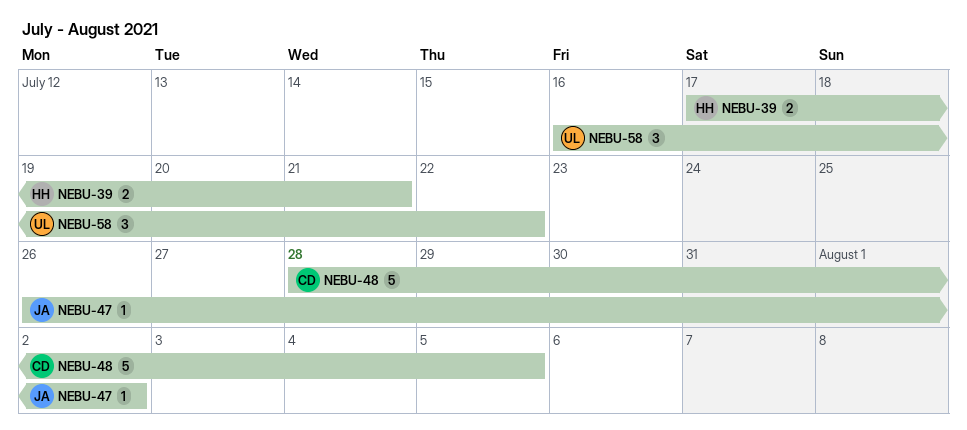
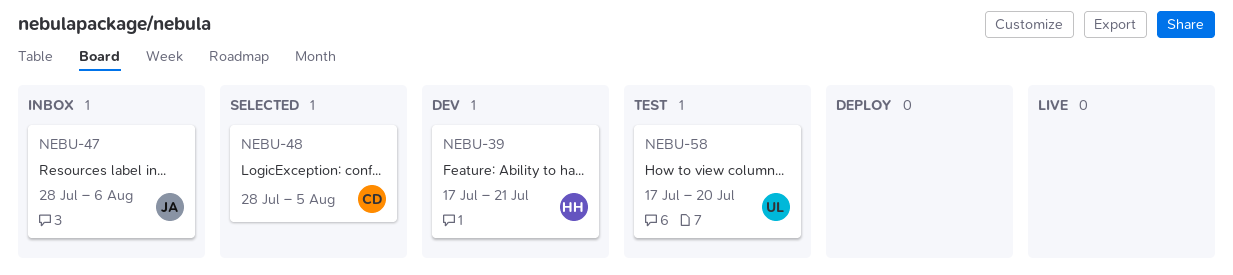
NEBU-47, start: Jul 26 -> Jul 28
NEBU-47, due: Aug 2 -> Aug 6
NEBU-58, start: Jul 16 -> Jul 17
NEBU-58, due: Jul 22 -> Jul 20

